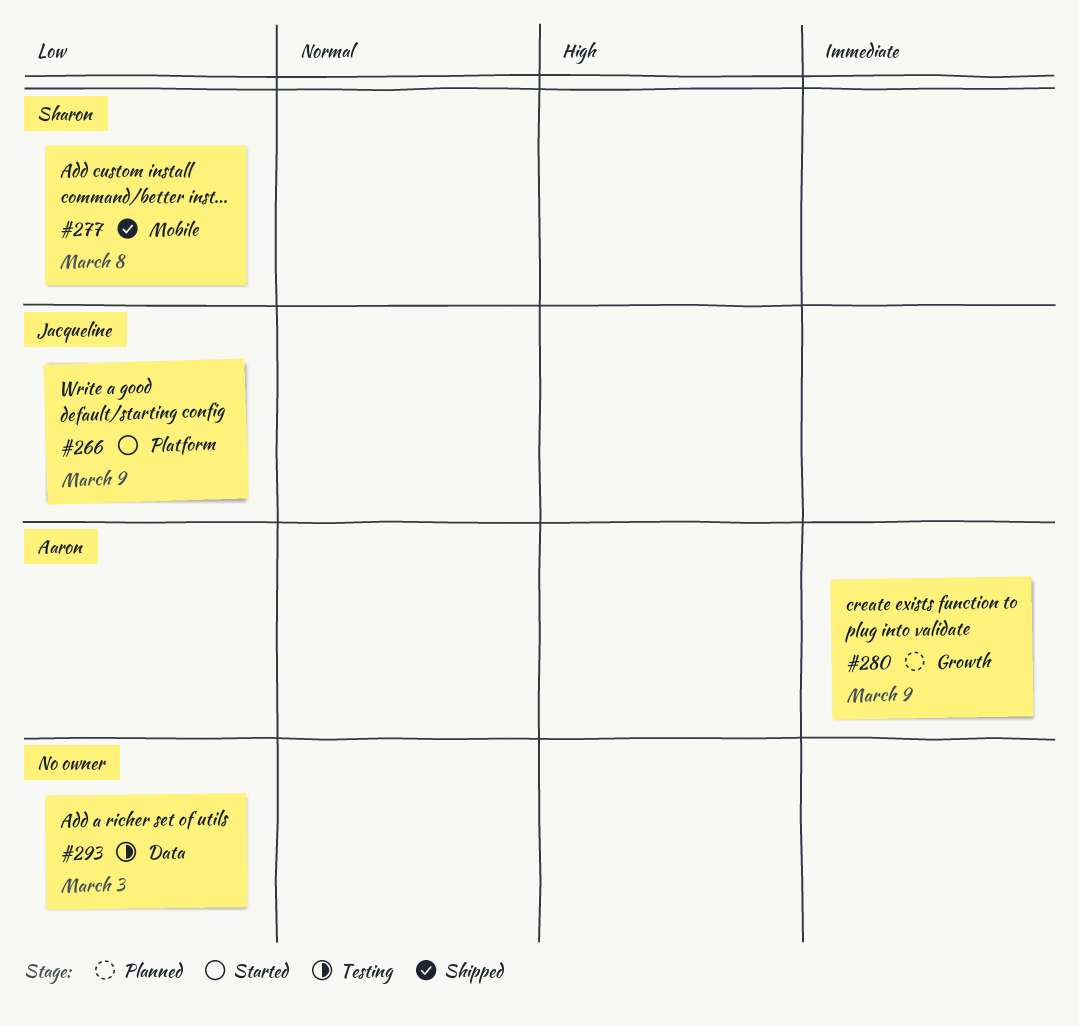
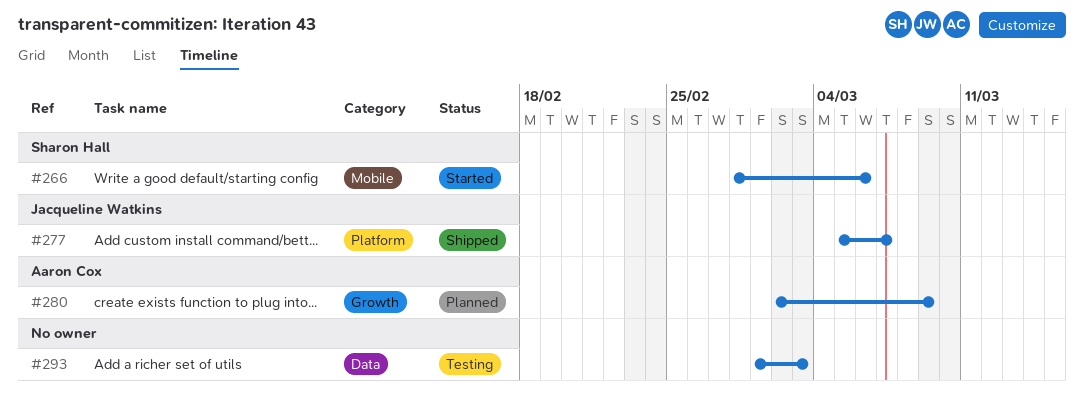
#266, owner: Jacqueline Watkins -> Sharon Hall
#266, label: Platform -> Mobile
#266, due: Mar 9 -> Mar 6
#277, owner: Sharon Hall -> Jacqueline Watkins
#277, label: Mobile -> Platform
#277, due: Mar 8 -> Mar 7

